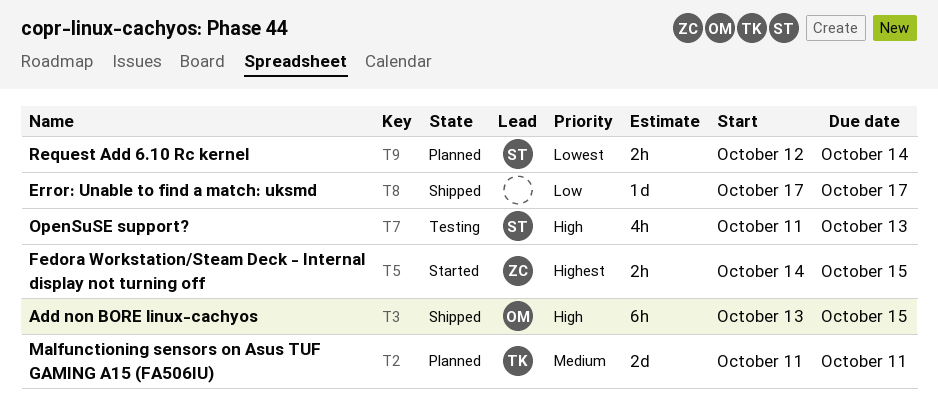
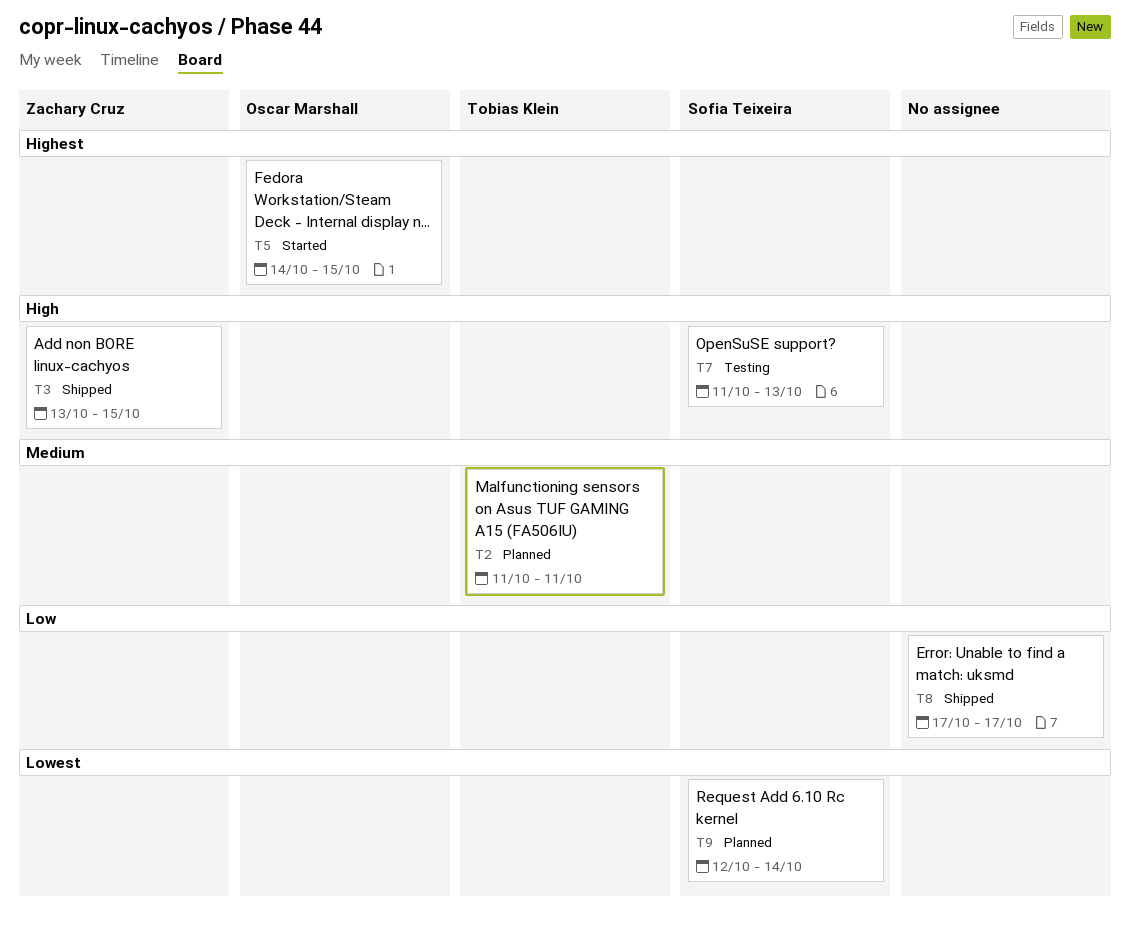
T3, owner: Oscar Marshall -> Zachary Cruz
T5, owner: Zachary Cruz -> Oscar Marshall

